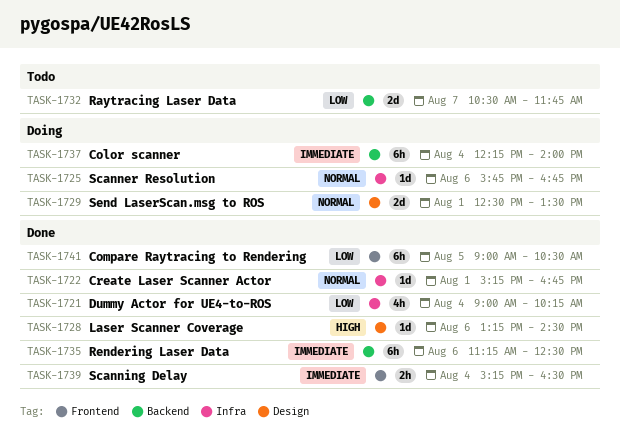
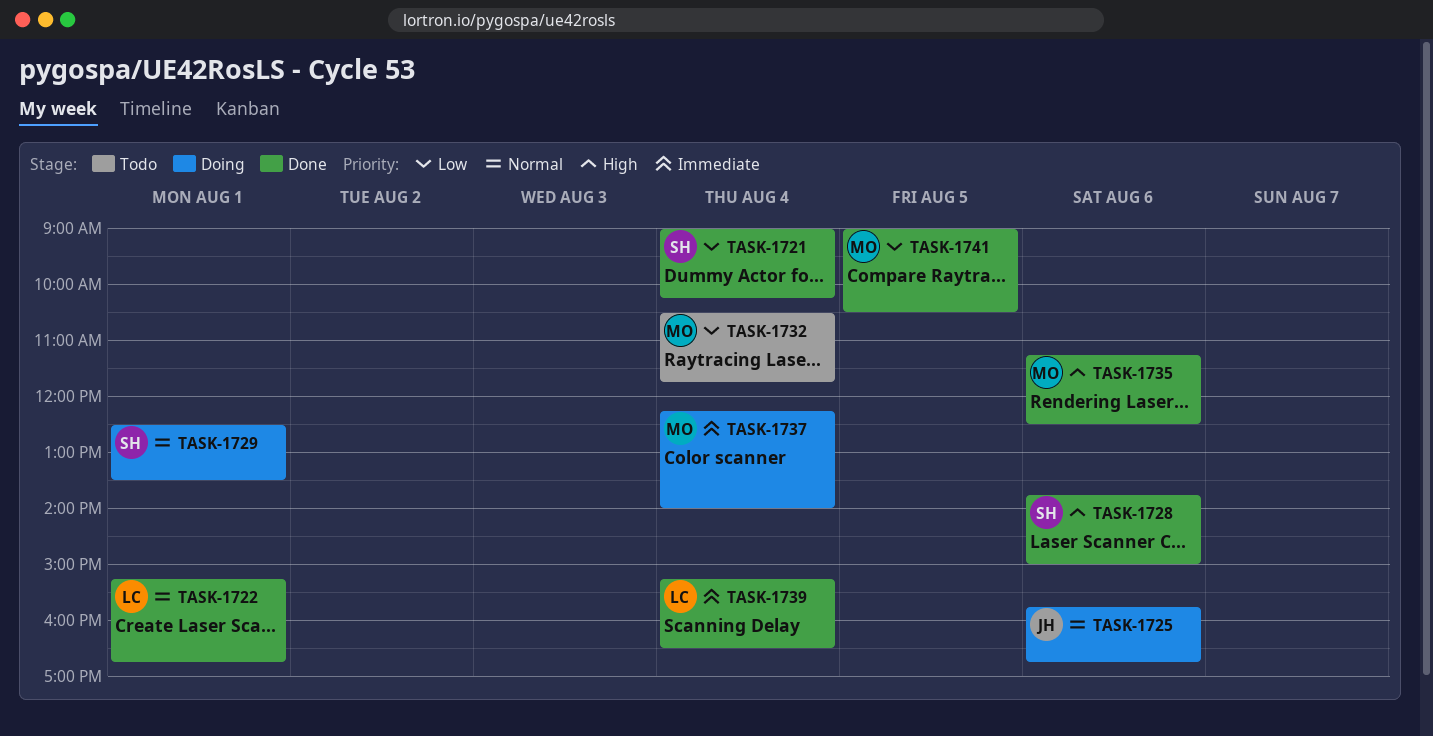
TASK-1728, begins: 13:15 -> 13:45
TASK-1728, ends: 14:30 -> 15:00
TASK-1732, day: Aug 7 -> Aug 4
TASK-1735, priority: Immediate -> High

